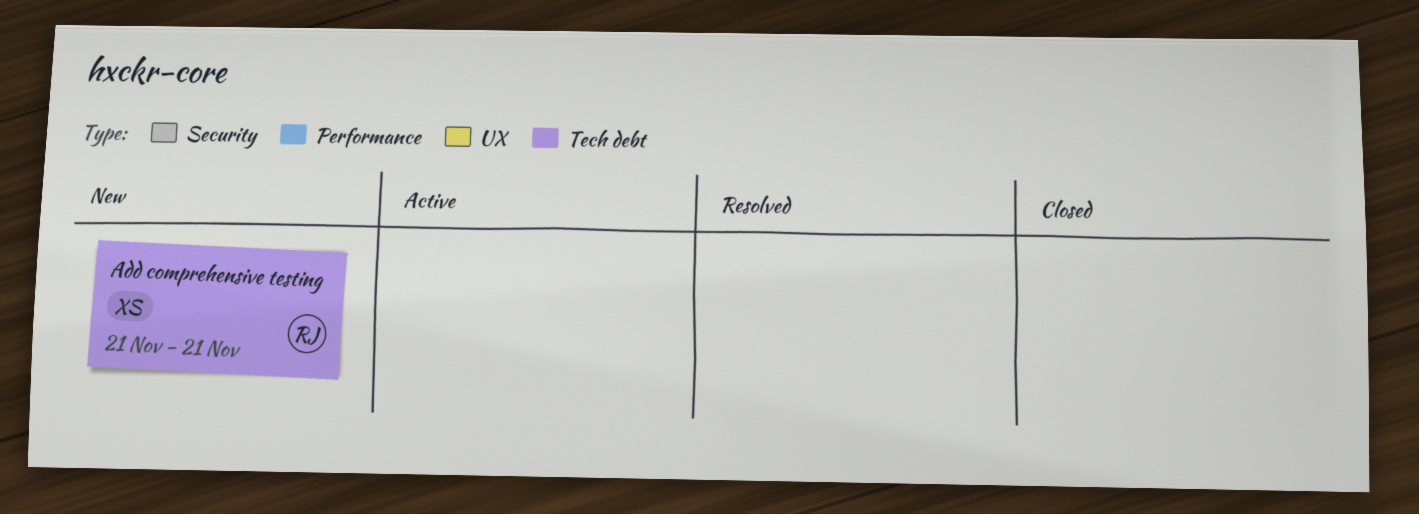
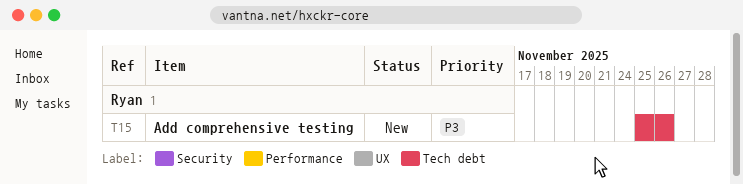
Add comprehensive testing, start: Nov 21 -> Nov 25
Add comprehensive testing, due: Nov 21 -> Nov 26

